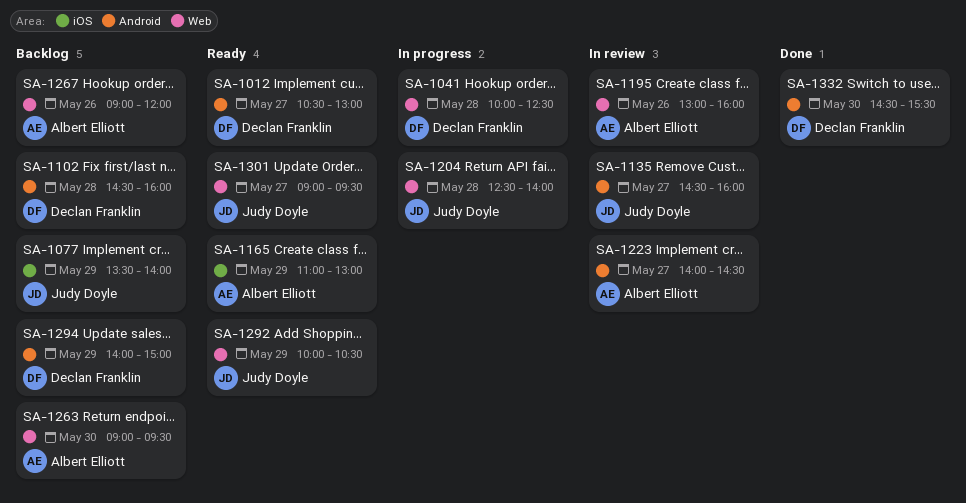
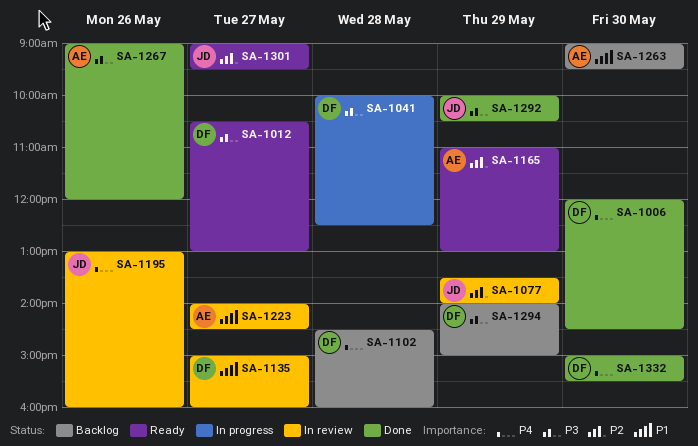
SA-1006: none -> present
SA-1077, status: Backlog -> In review
SA-1135, owner: Judy Doyle -> Declan Franklin
SA-1135, begins: 14:30 -> 15:00
SA-1195, owner: Albert Elliott -> Judy Doyle
SA-1204: present -> none
SA-1267, status: Backlog -> Done
SA-1292, status: Ready -> Done
SA-1332, begins: 14:30 -> 15:00

